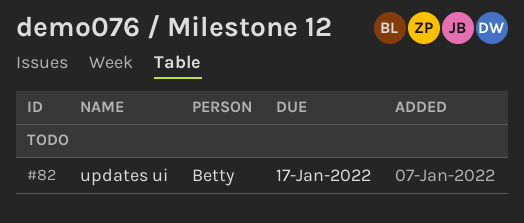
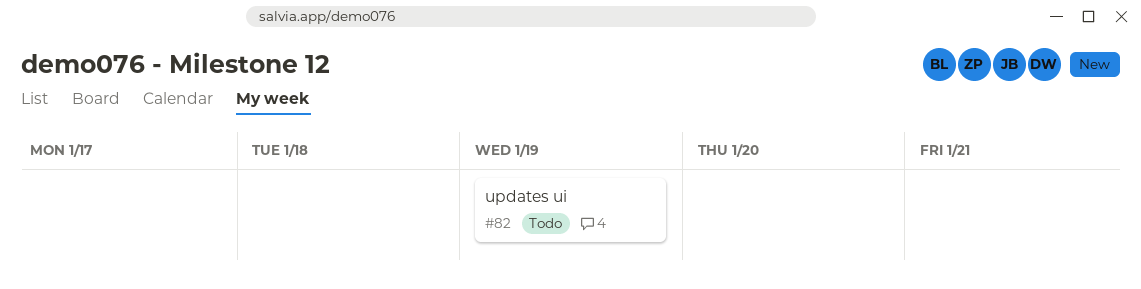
#82, due: Jan 17 -> Jan 19

